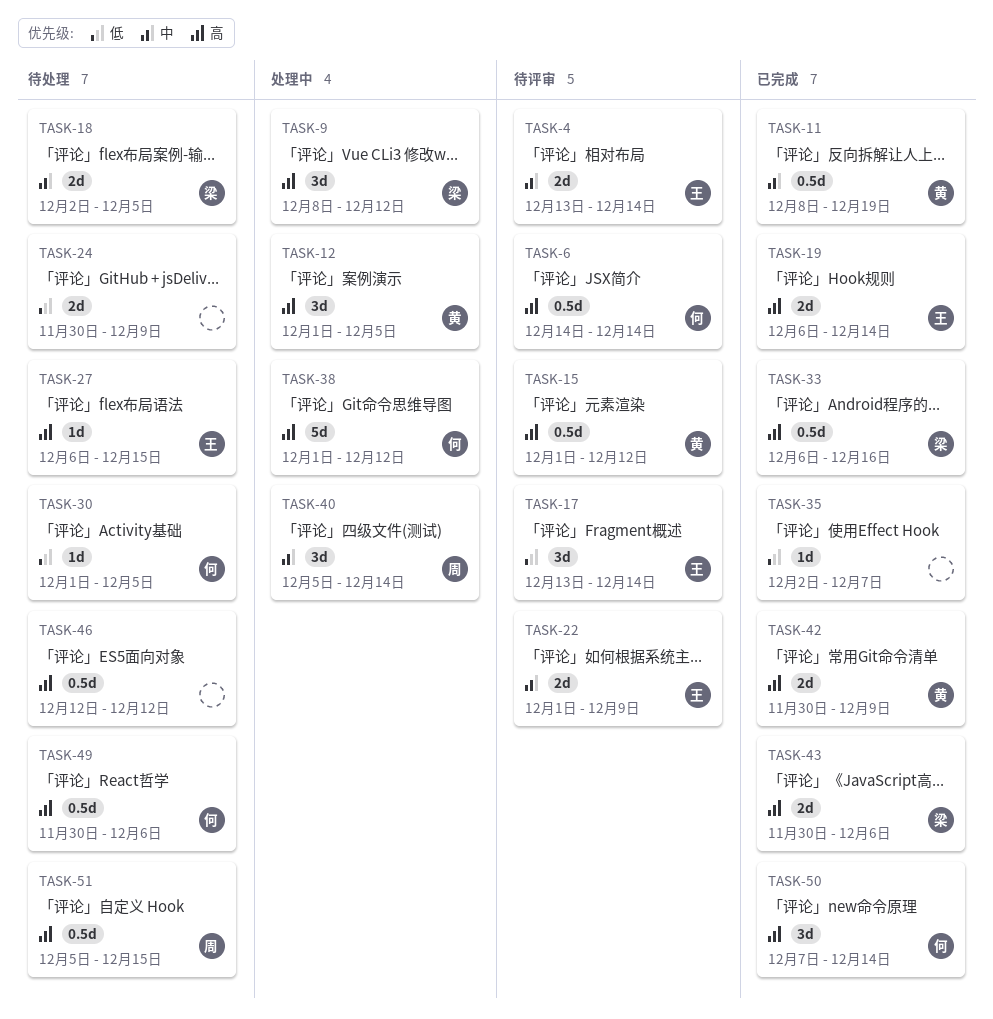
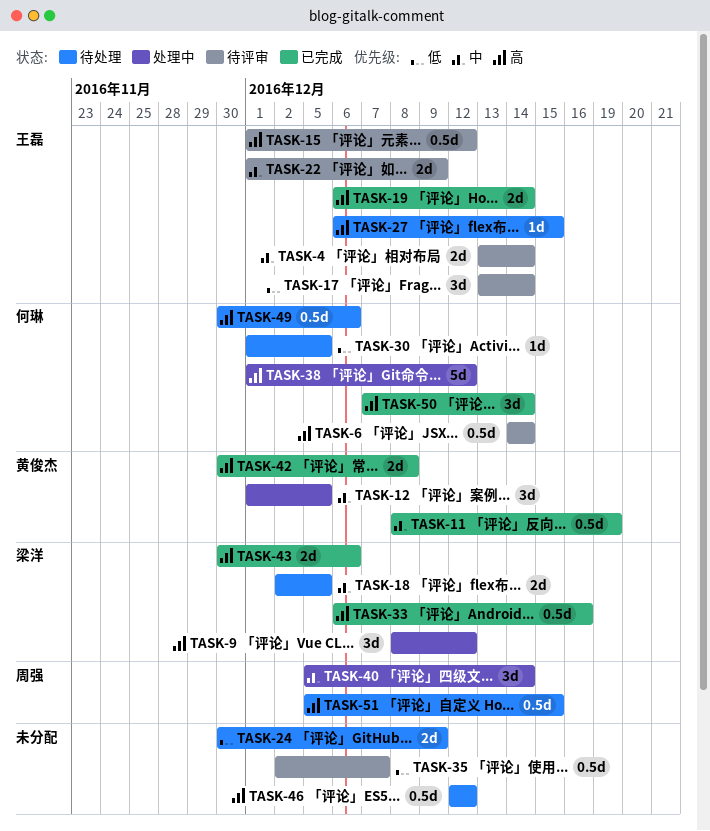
TASK-12, priority: 高 -> 中
TASK-15, owner: 黄俊杰 -> 王磊
TASK-35, status: 已完成 -> 待评审
TASK-35, estimate: 1d -> 0.5d
TASK-42, due: Dec 9 -> Dec 8

